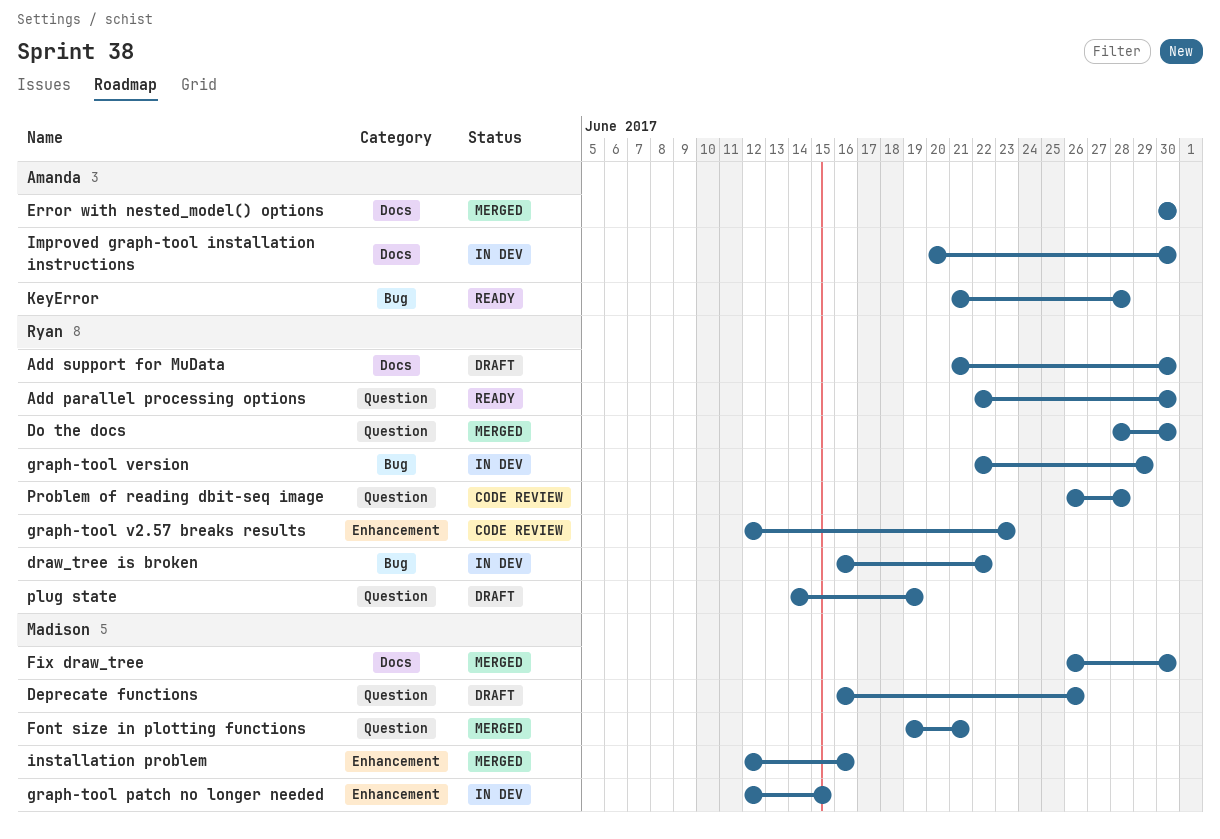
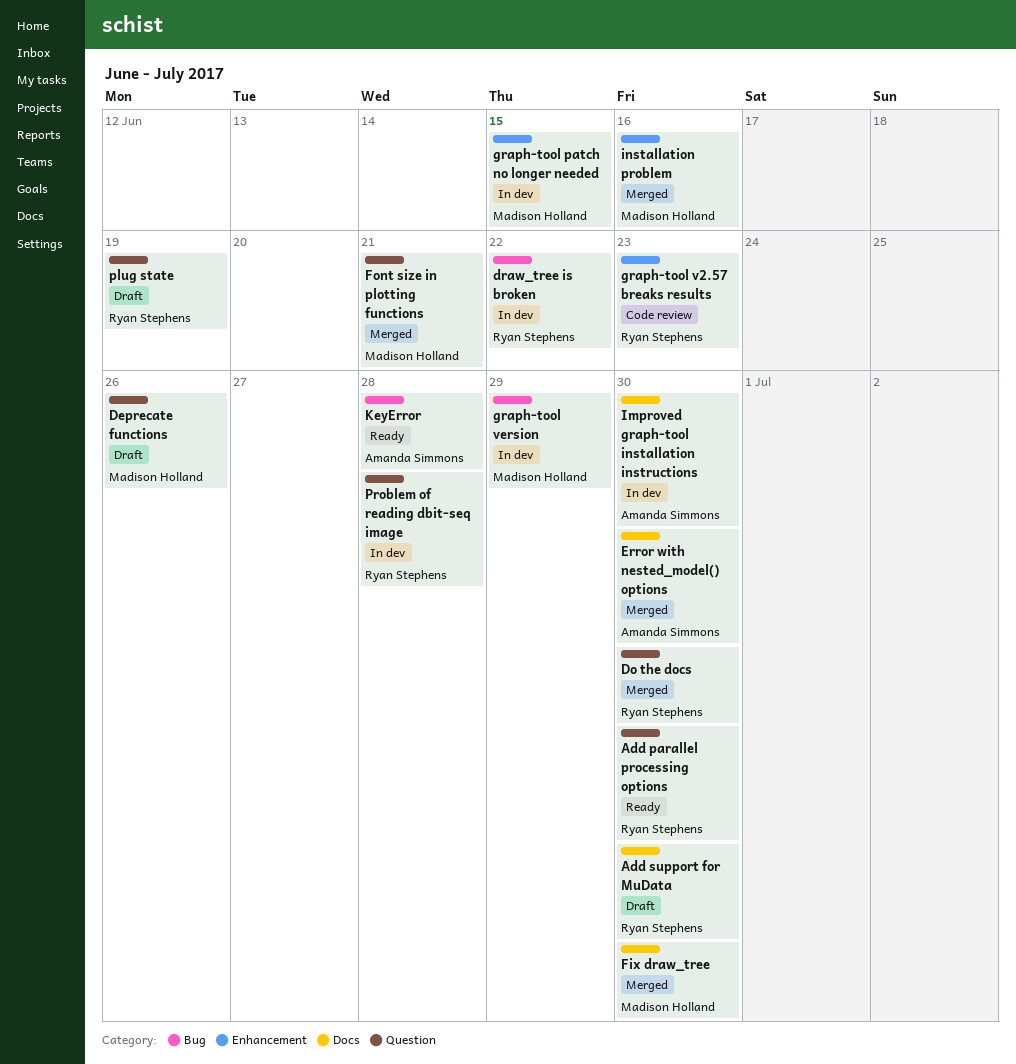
graph-tool version, owner: Ryan Stephens -> Madison Holland
Problem of reading dbit-seq image, status: Code review -> In dev

